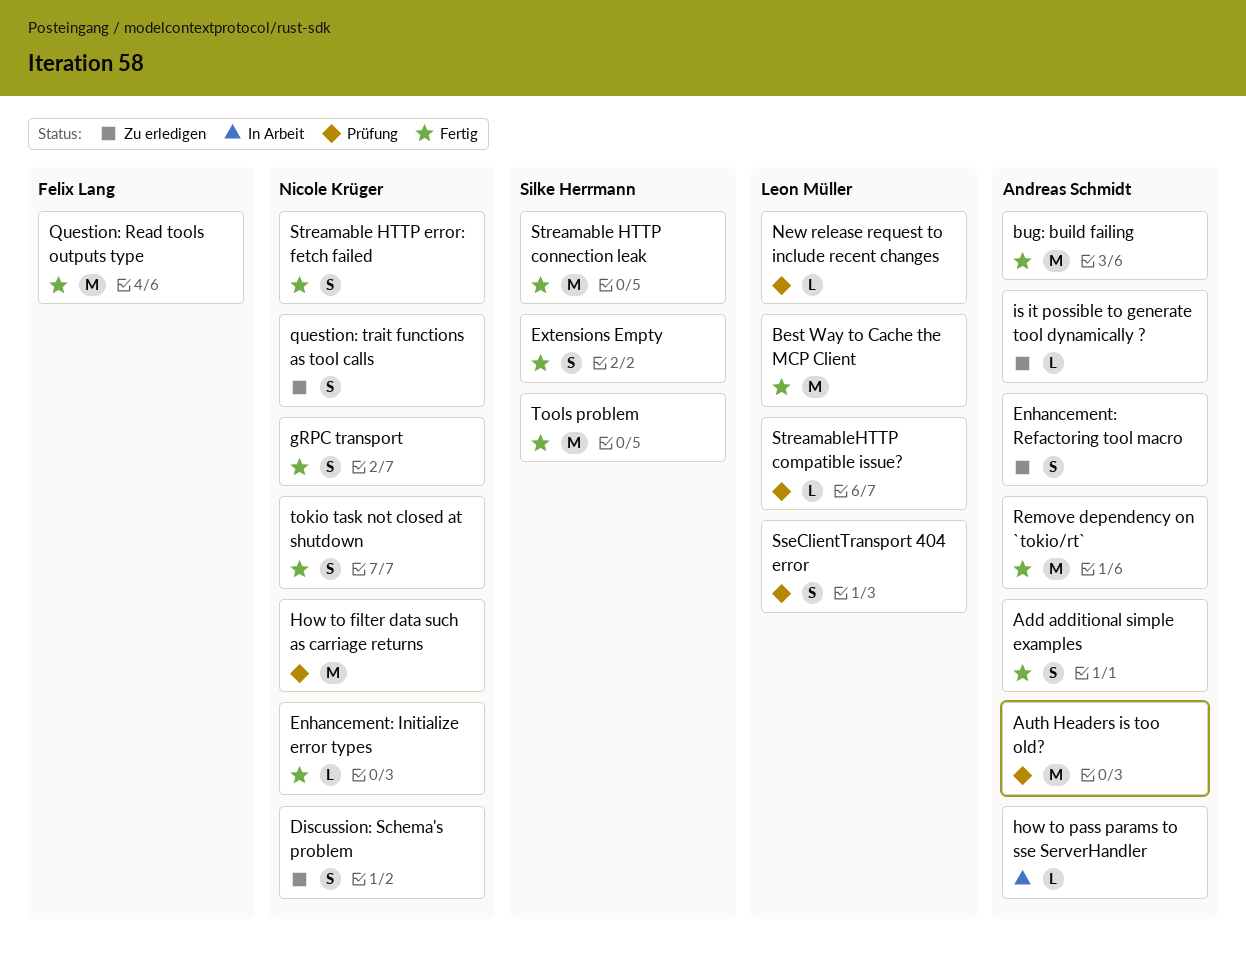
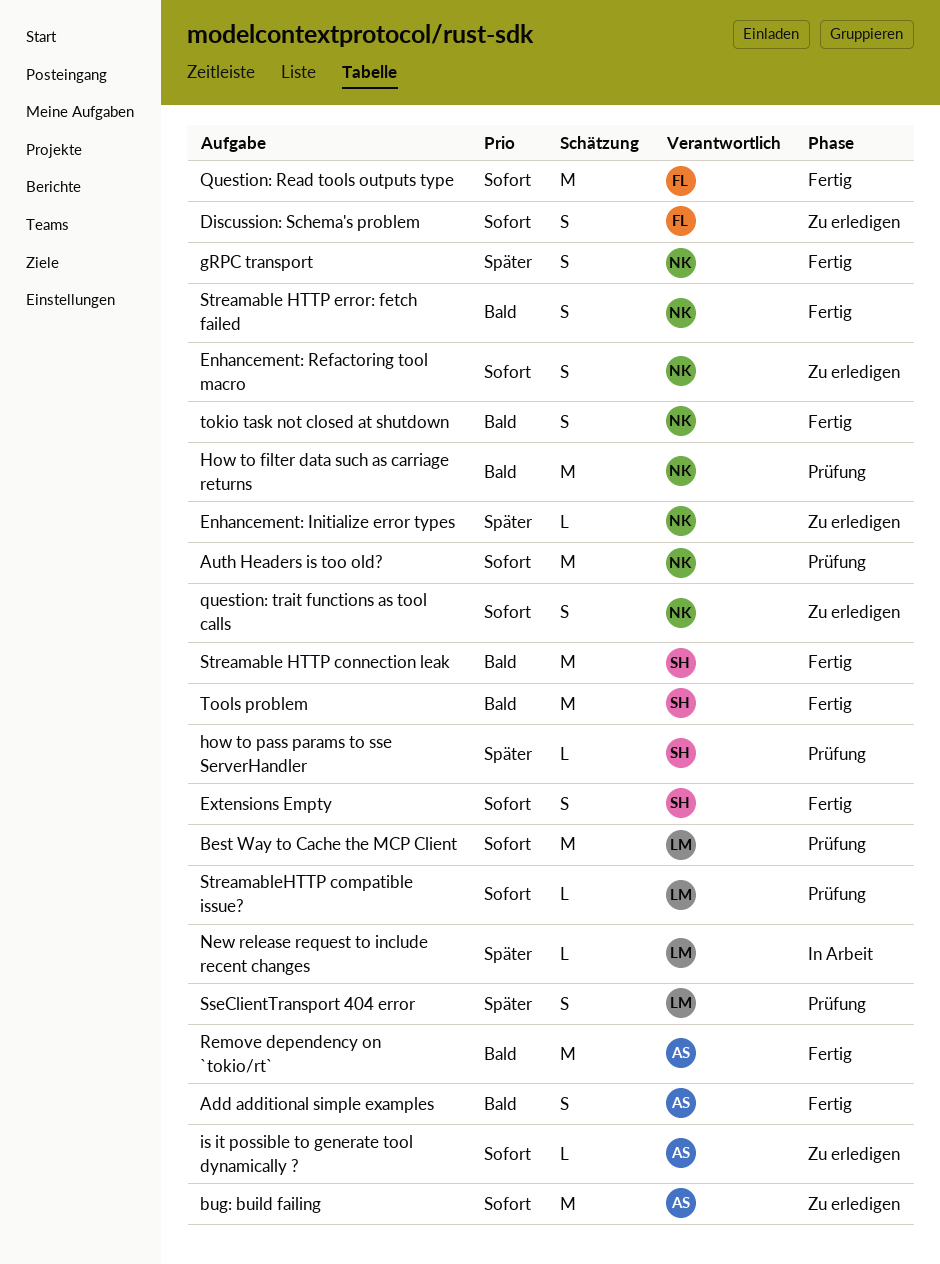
Auth Headers is too old?, owner: Andreas Schmidt -> Nicole Krüger
Best Way to Cache the MCP Client, status: Fertig -> Prüfung
bug: build failing, status: Fertig -> Zu erledigen
Discussion: Schema's problem, owner: Nicole Krüger -> Felix Lang
Enhancement: Initialize error types, status: Fertig -> Zu erledigen
Enhancement: Refactoring tool macro, owner: Andreas Schmidt -> Nicole Krüger
how to pass params to sse ServerHandler, status: In Arbeit -> Prüfung
how to pass params to sse ServerHandler, owner: Andreas Schmidt -> Silke Herrmann
New release request to include recent changes, status: Prüfung -> In Arbeit

